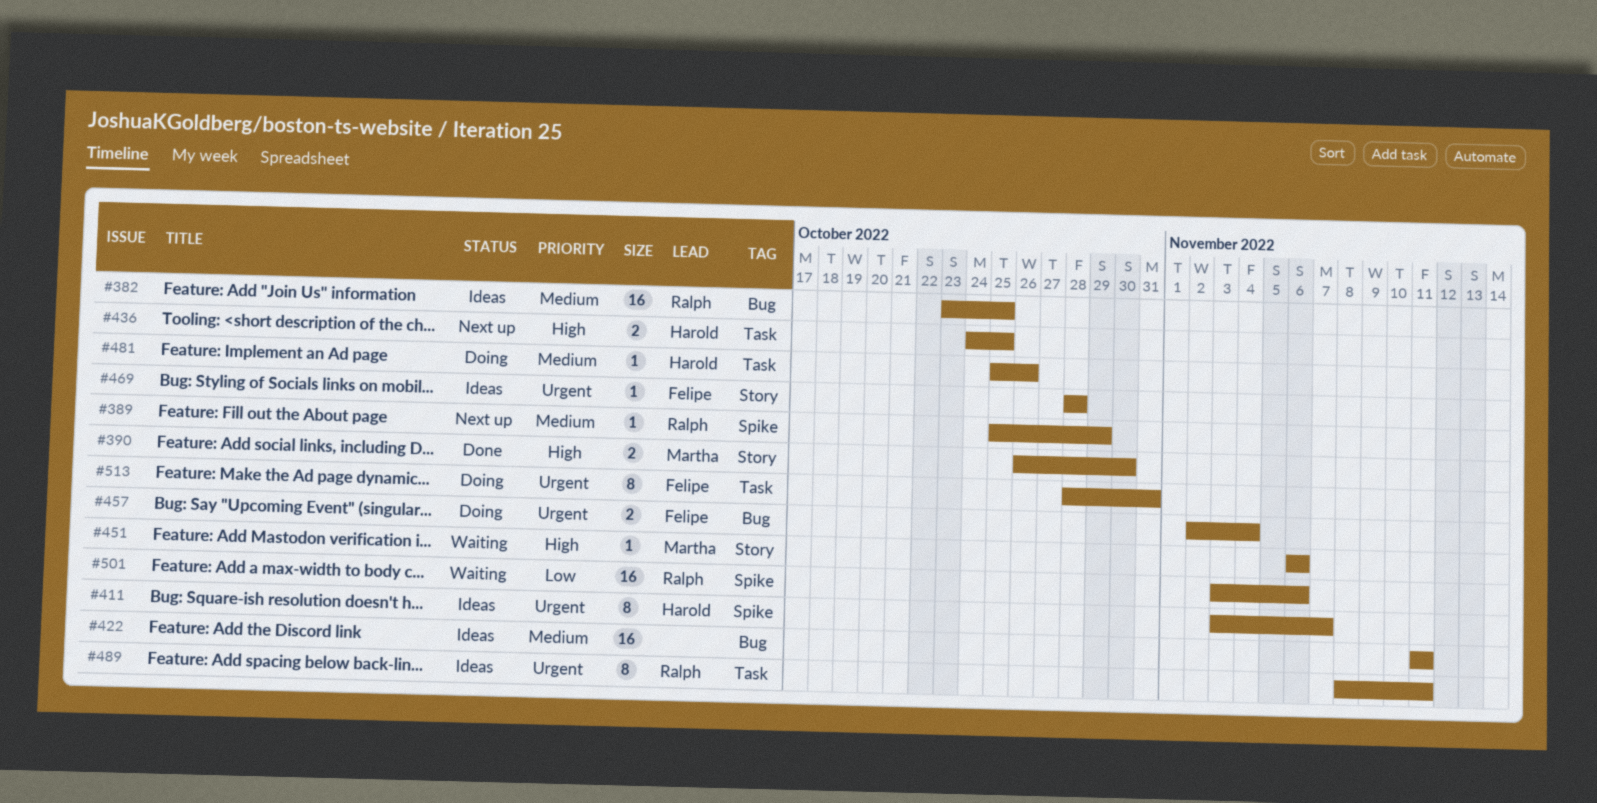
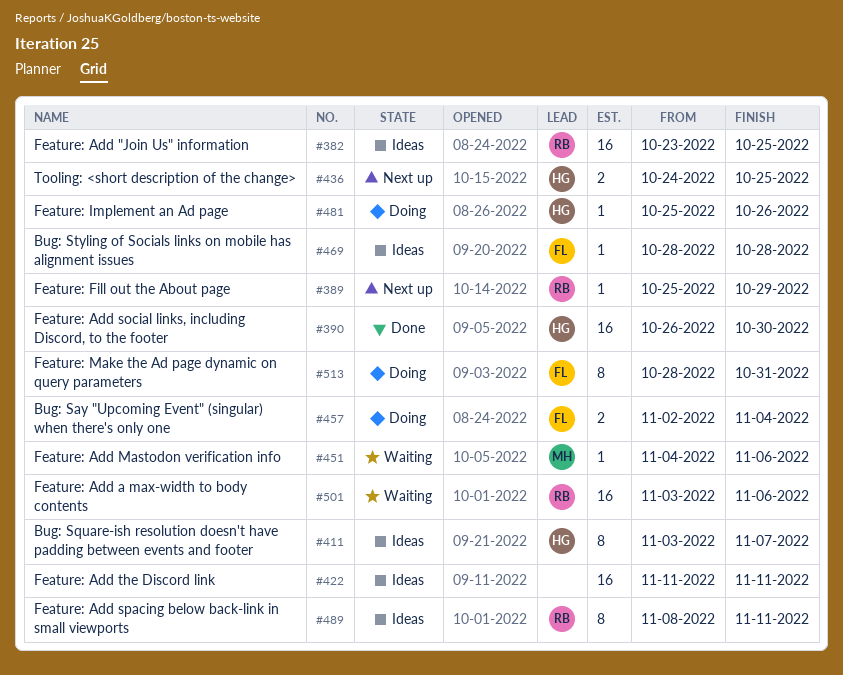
#390, owner: Martha -> Harold
#390, estimate: 2 -> 16
#451, start: Nov 6 -> Nov 4

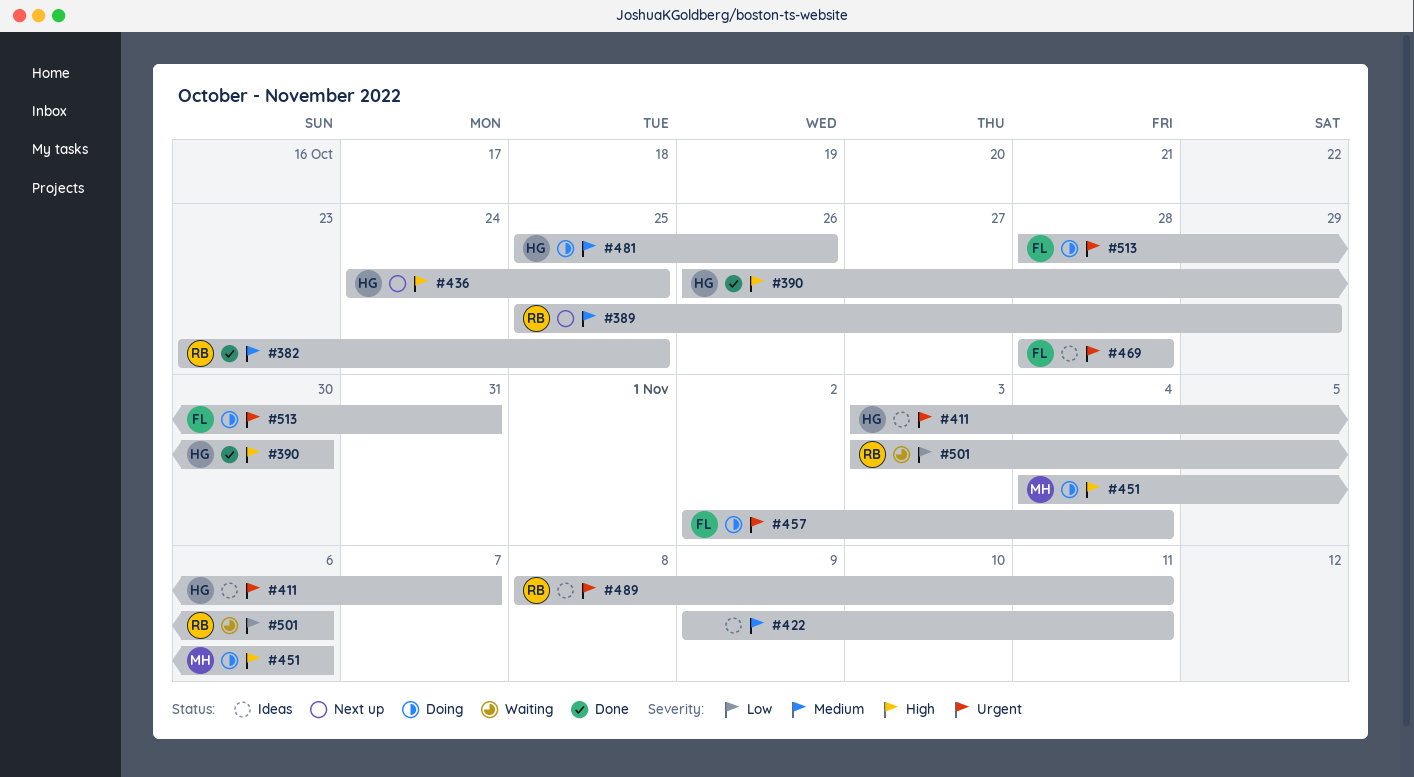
#382, status: Ideas -> Done
#422, start: Nov 11 -> Nov 9
#451, status: Waiting -> Doing

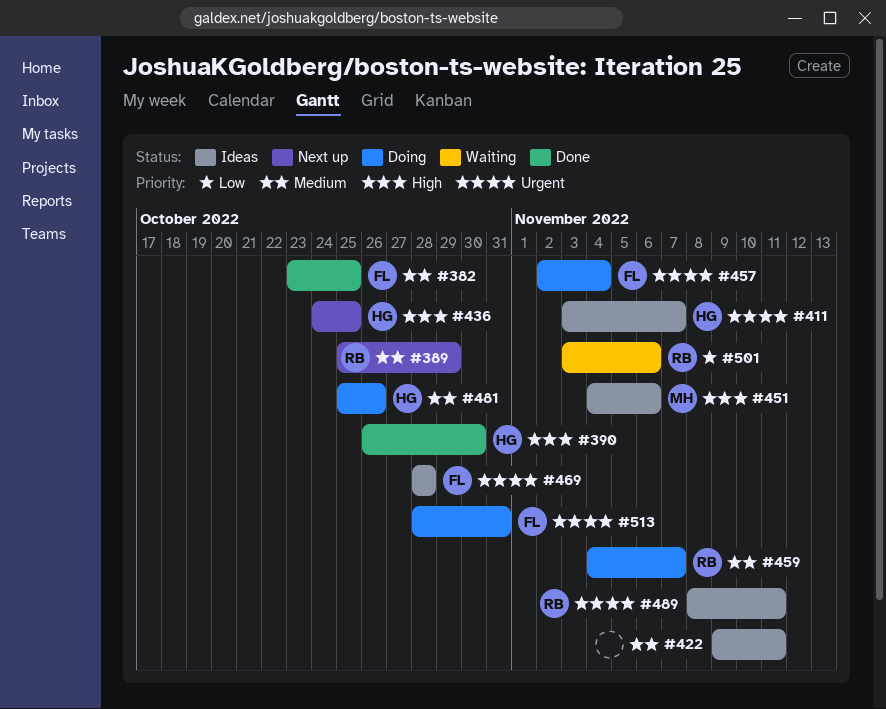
#382, owner: RB -> FL
#451, status: Doing -> Ideas
#459: none -> present

